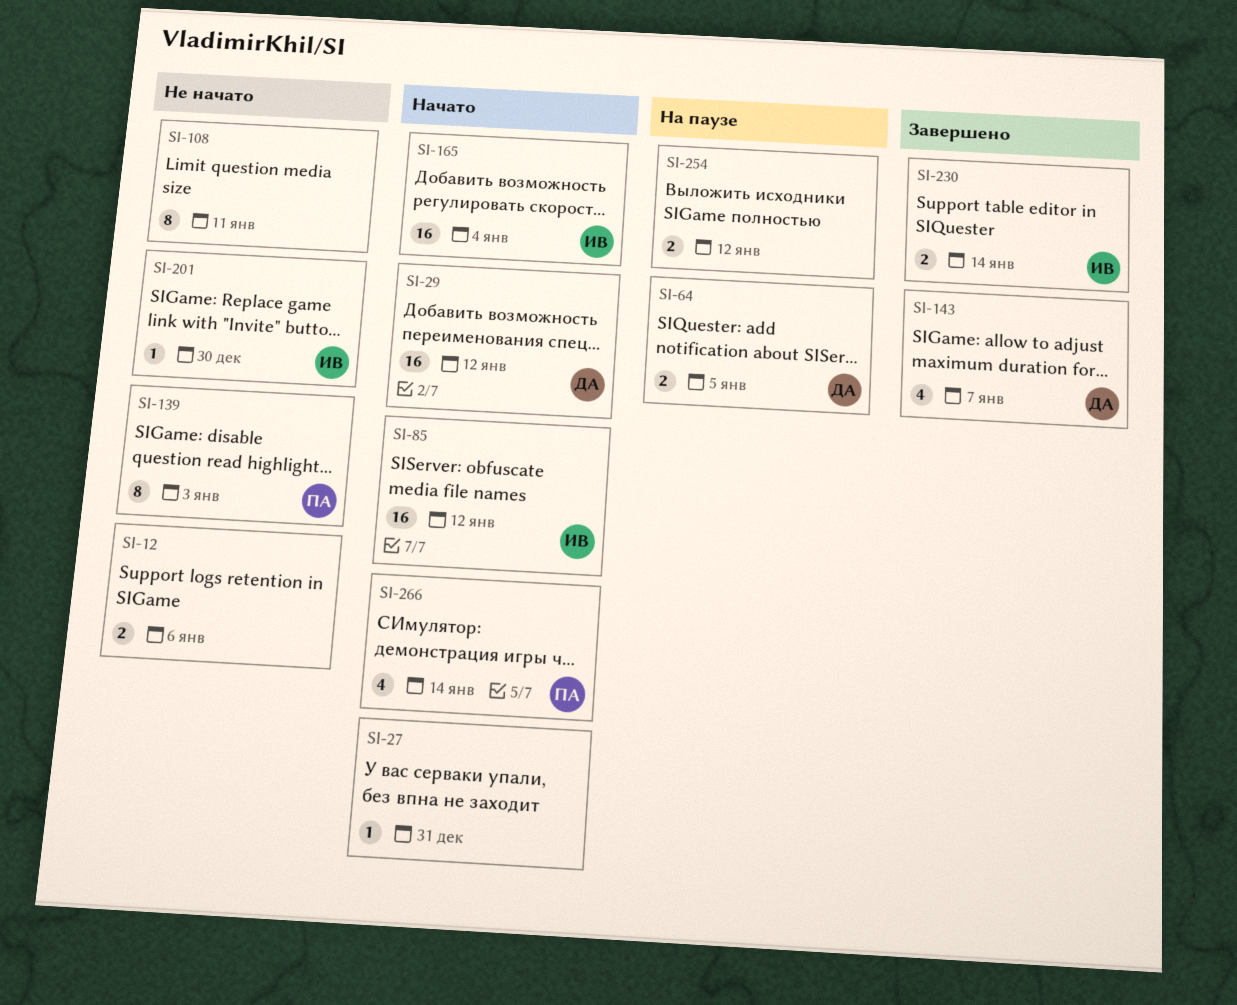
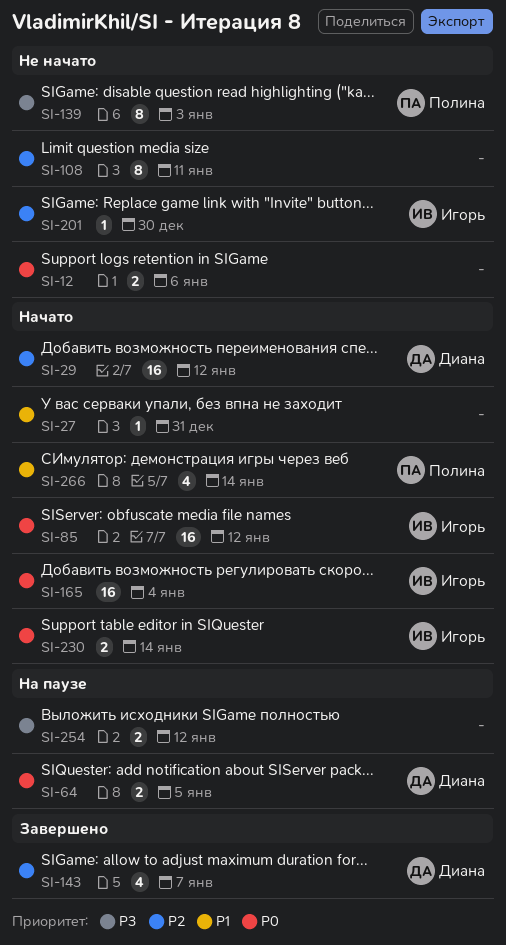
SI-230, status: Завершено -> Начато

